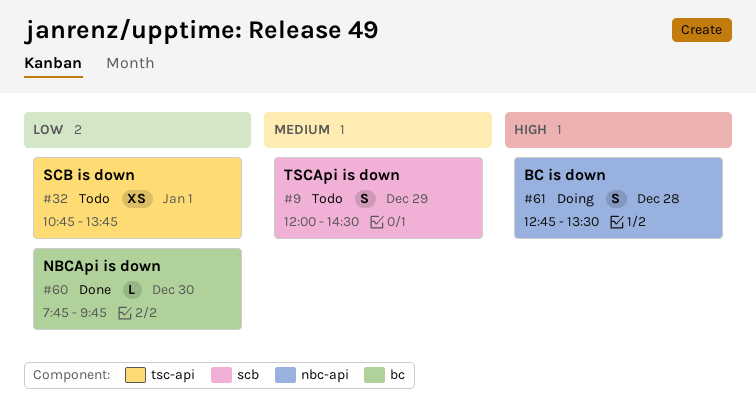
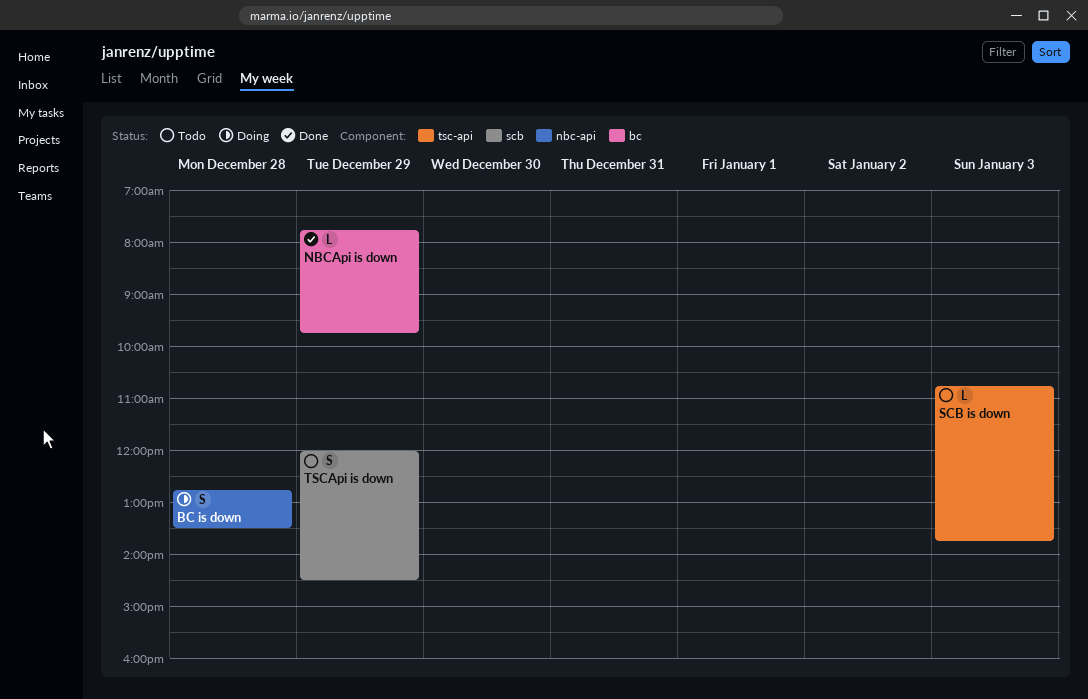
NBCApi is down, day: Dec 30 -> Dec 29
SCB is down, estimate: XS -> L
SCB is down, day: Jan 1 -> Jan 3

